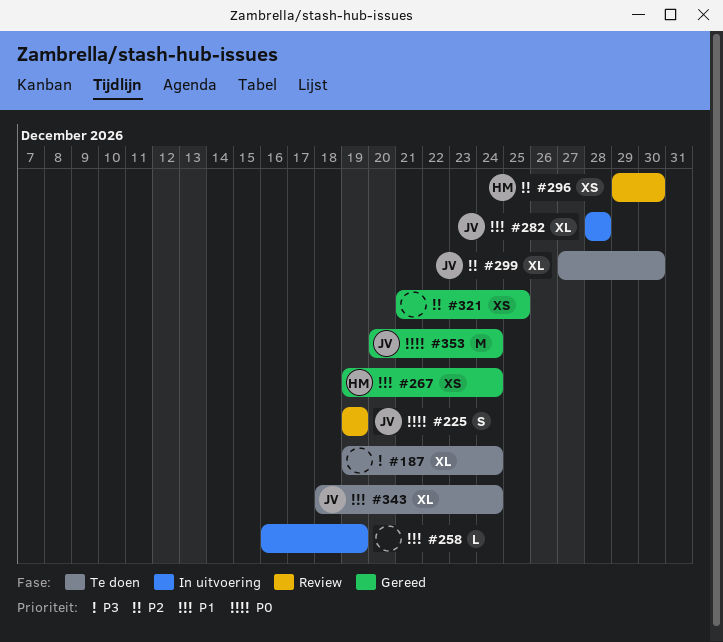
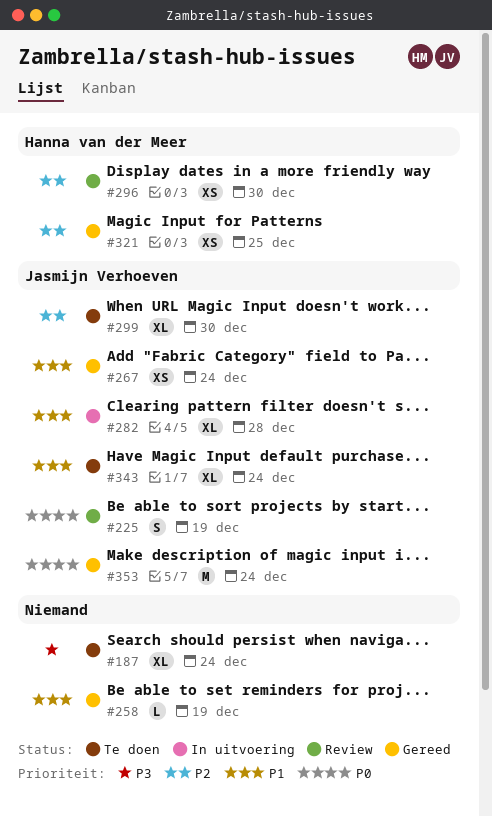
#258, status: In uitvoering -> Gereed
#267, owner: Hanna van der Meer -> Jasmijn Verhoeven
#321, owner: none -> Hanna van der Meer

